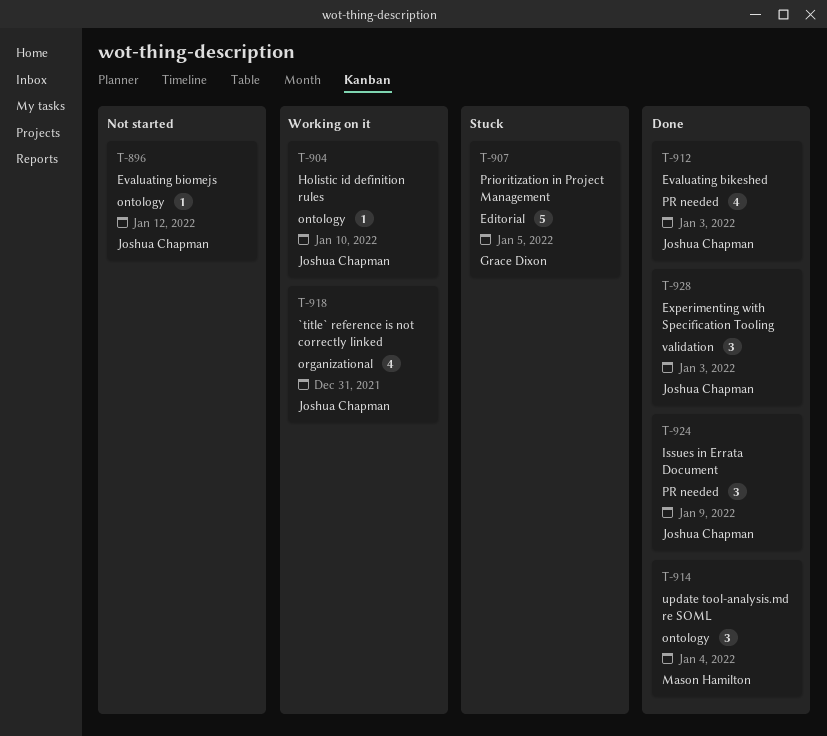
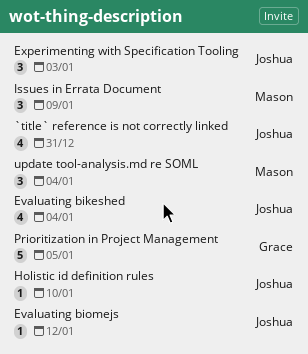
Evaluating bikeshed, due: Jan 3 -> Jan 4
Issues in Errata Document, owner: Joshua Chapman -> Mason Hamilton

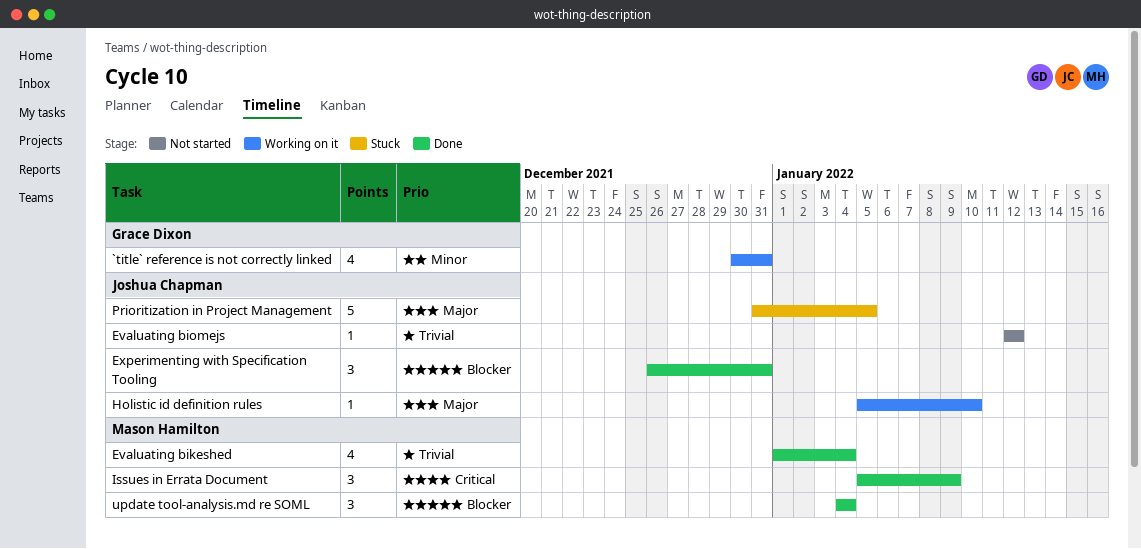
`title` reference is not correctly linked, owner: Joshua Chapman -> Grace Dixon
Evaluating bikeshed, owner: Joshua Chapman -> Mason Hamilton
Experimenting with Specification Tooling, due: Jan 3 -> Dec 31
Prioritization in Project Management, owner: Grace Dixon -> Joshua Chapman

